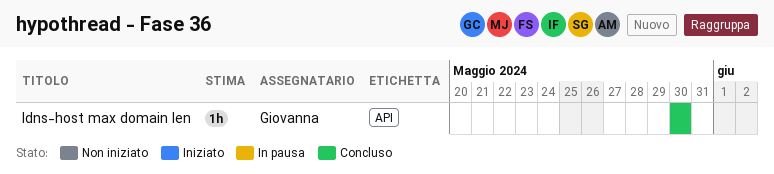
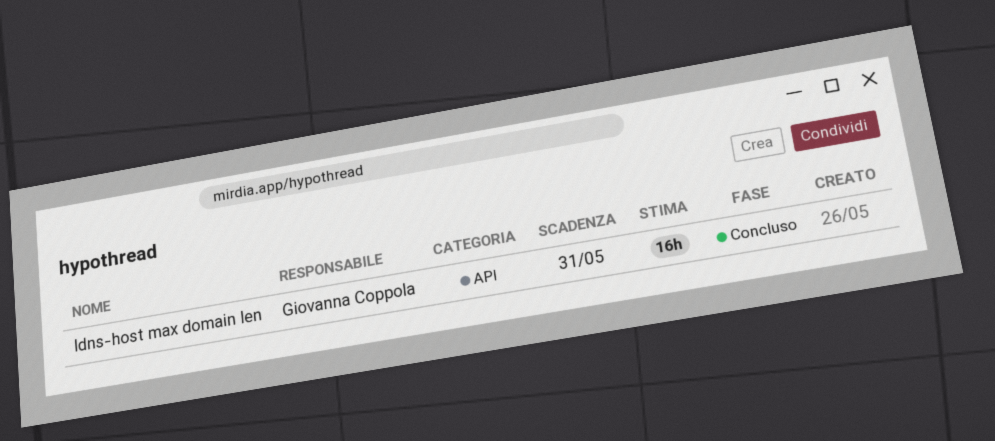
ldns-host max domain len, estimate: 1h -> 16h
ldns-host max domain len, due: May 30 -> May 31

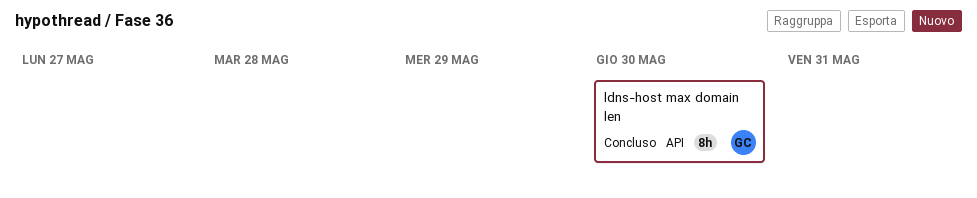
ldns-host max domain len, estimate: 16h -> 8h
ldns-host max domain len, due: May 31 -> May 30

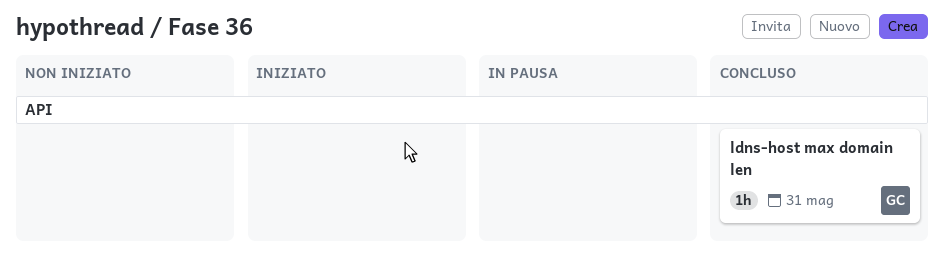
ldns-host max domain len, estimate: 8h -> 1h
ldns-host max domain len, due: May 30 -> May 31

